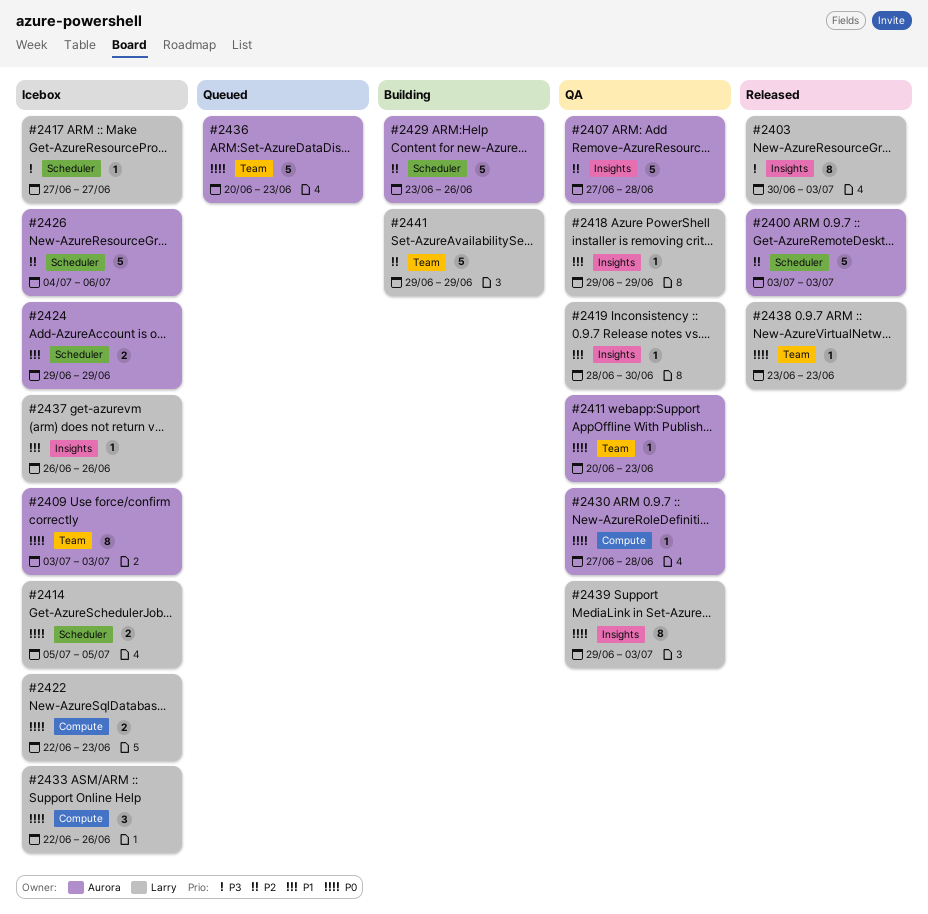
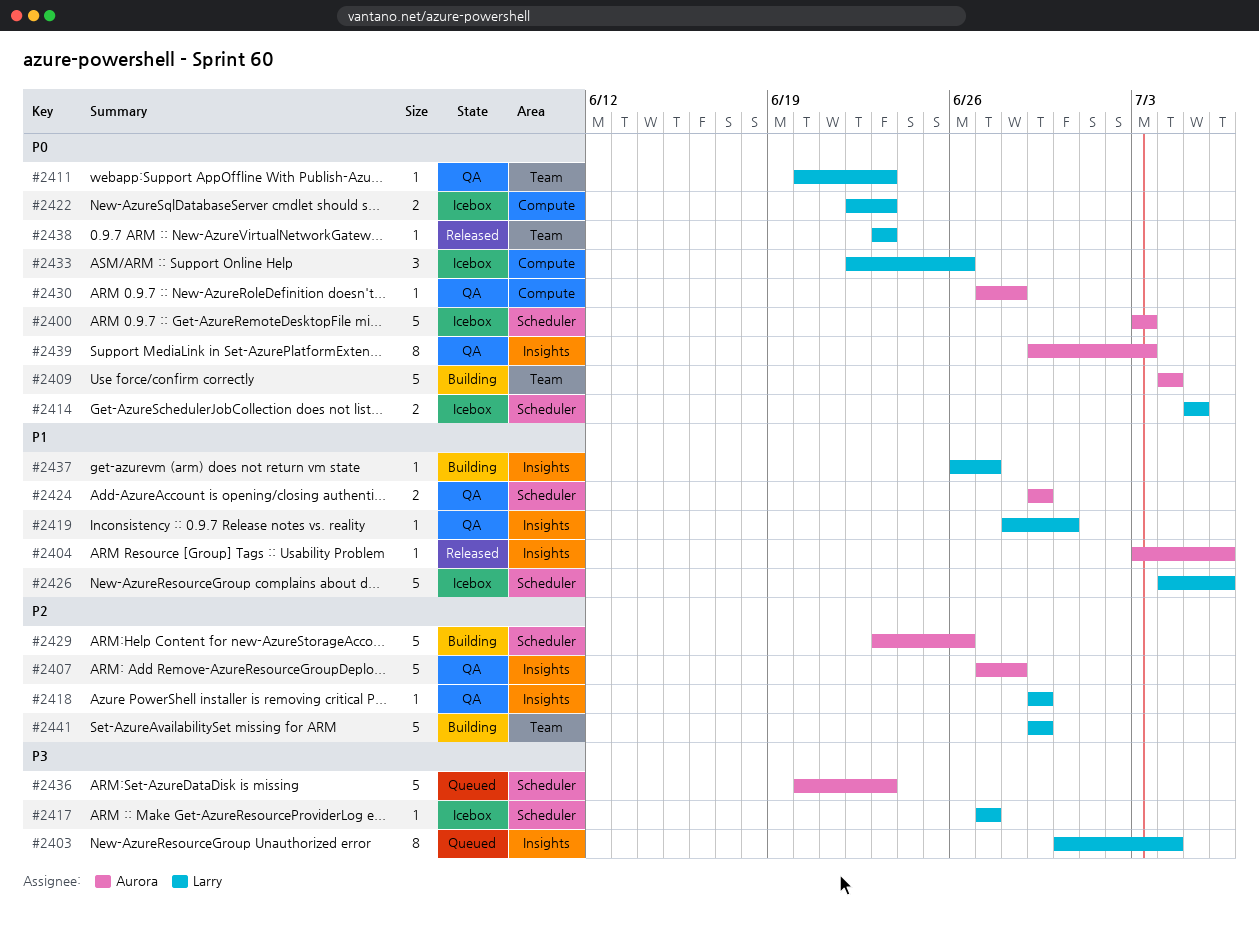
#2400, status: Released -> Icebox
#2400, priority: P2 -> P0
#2403, status: Released -> Queued
#2403, due: Jul 3 -> Jul 4
#2404: none -> present
#2409, status: Icebox -> Building
#2409, estimate: 8 -> 5
#2409, start: Jul 3 -> Jul 4
#2409, due: Jul 3 -> Jul 4
#2411, owner: Aurora -> Larry
#2418, priority: P1 -> P2
#2424, status: Icebox -> QA
#2426, owner: Aurora -> Larry
#2426, priority: P2 -> P1
#2436, priority: P0 -> P3
#2436, label: Team -> Scheduler
#2437, status: Icebox -> Building
#2437, due: Jun 26 -> Jun 27
#2439, owner: Larry -> Aurora

